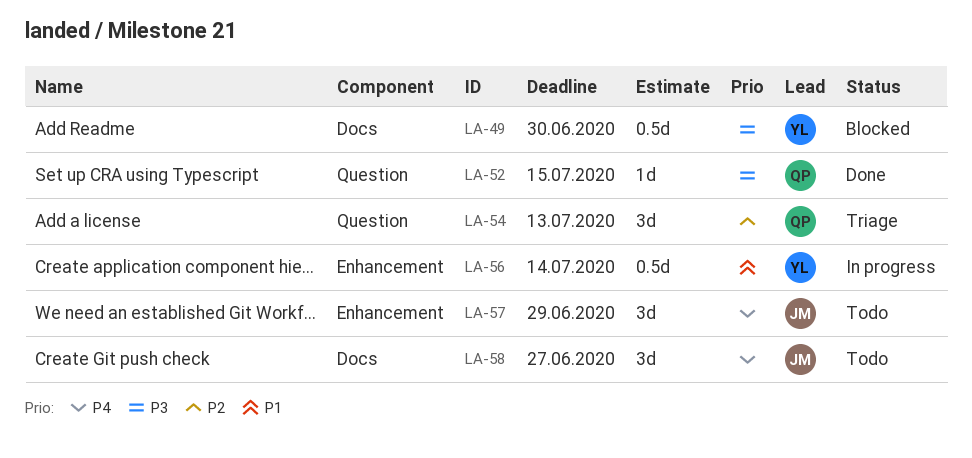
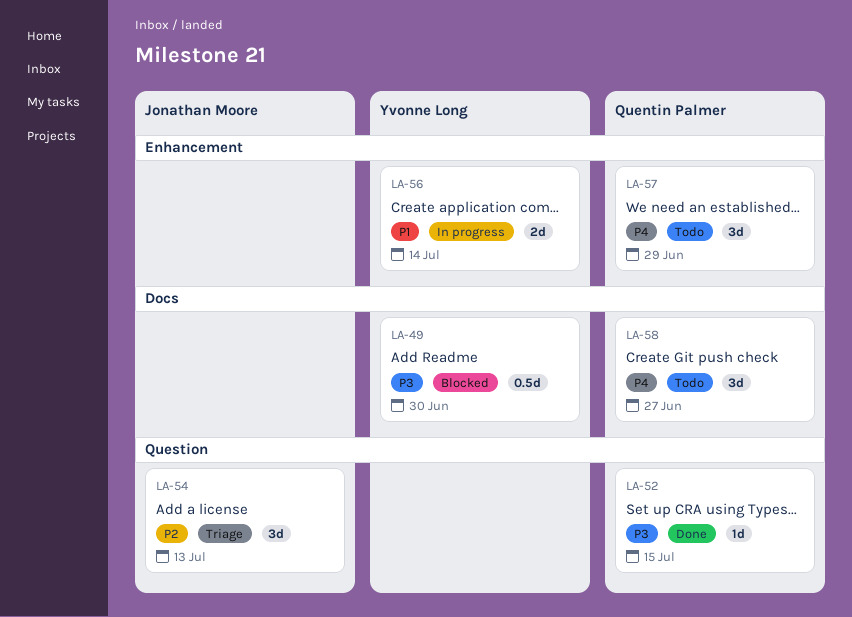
LA-54, owner: Quentin Palmer -> Jonathan Moore
LA-56, estimate: 0.5d -> 2d
LA-57, owner: Jonathan Moore -> Quentin Palmer
LA-58, owner: Jonathan Moore -> Quentin Palmer

